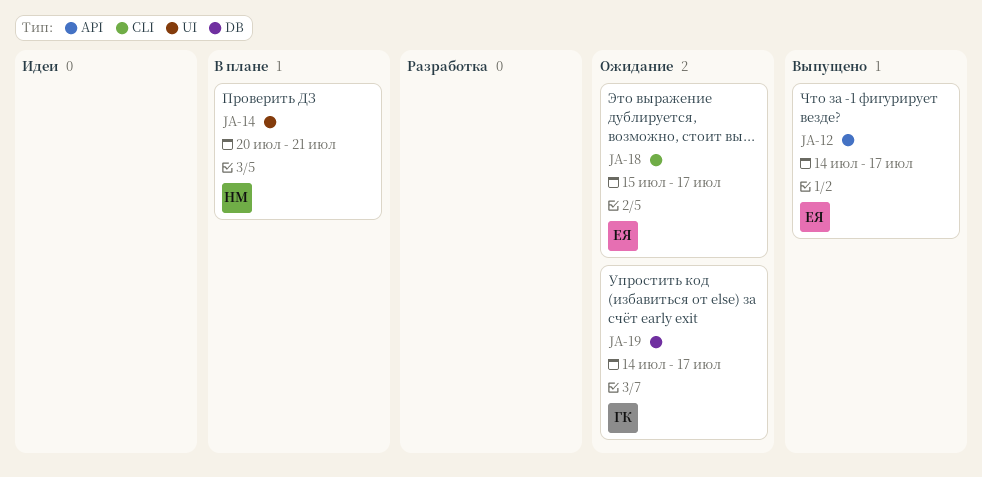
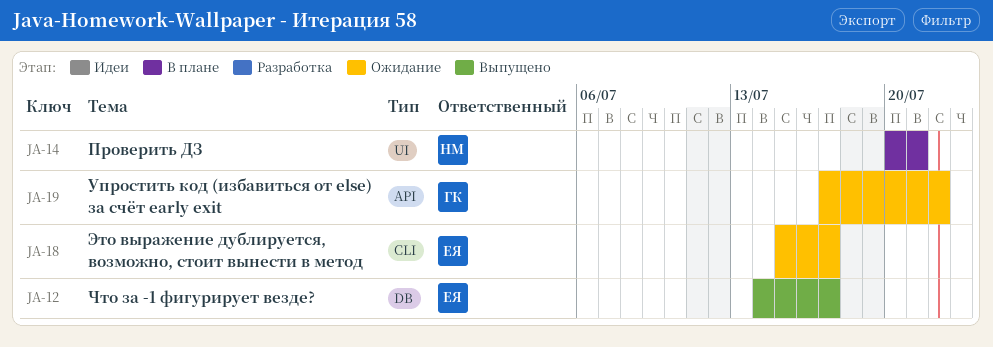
JA-12, label: API -> DB
JA-19, label: DB -> API
JA-19, start: Jul 14 -> Jul 17
JA-19, due: Jul 17 -> Jul 22

